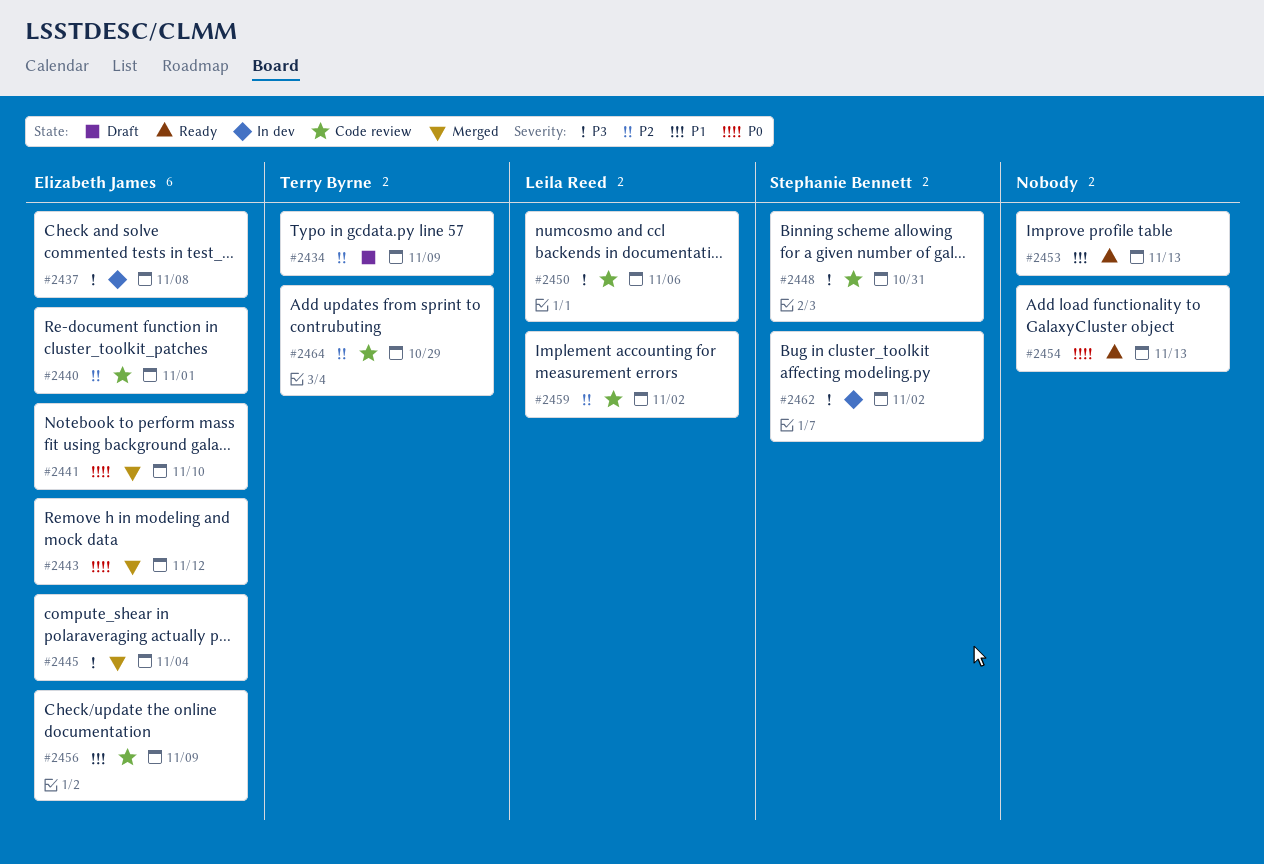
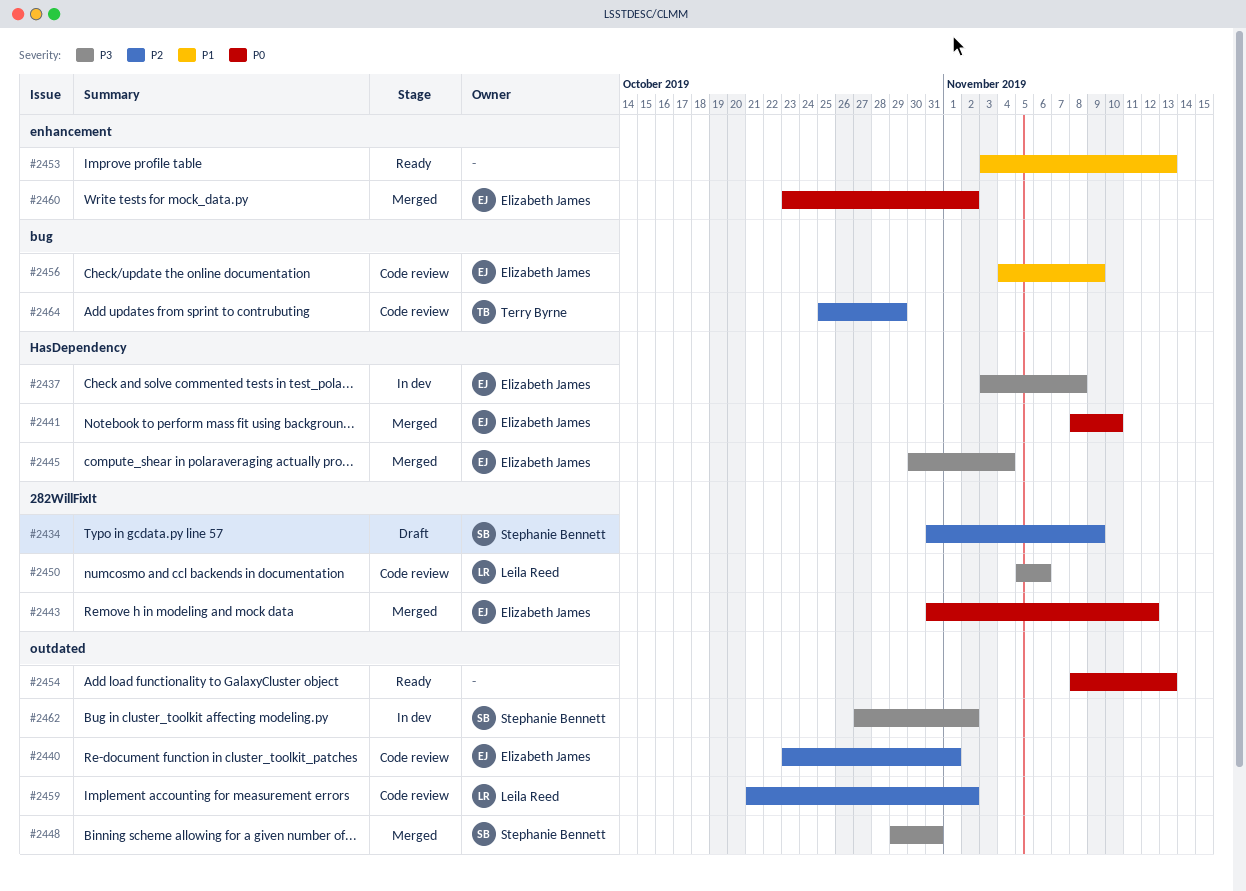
#2434, owner: Terry Byrne -> Stephanie Bennett
#2448, status: Code review -> Merged
#2460: none -> present

